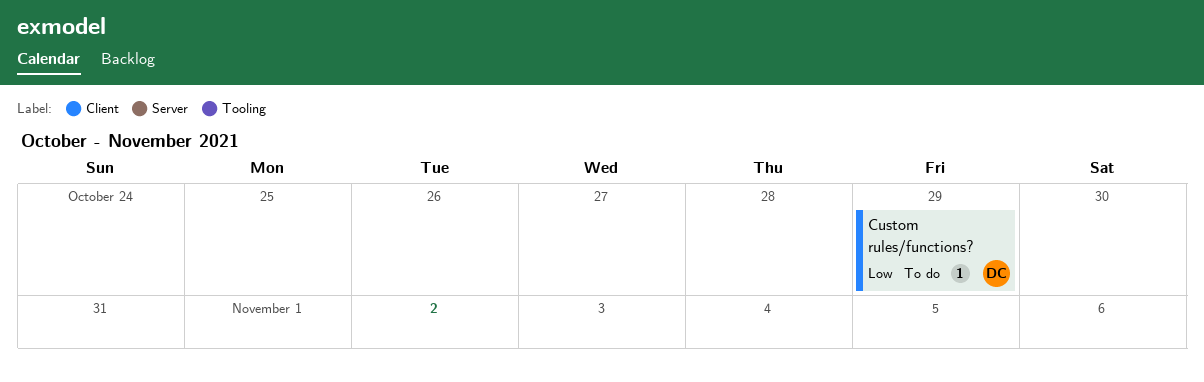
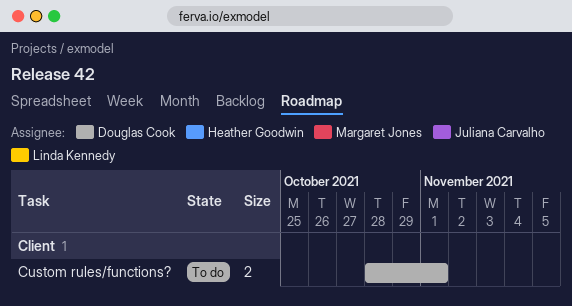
Custom rules/functions?, estimate: 1 -> 2
Custom rules/functions?, due: Oct 29 -> Nov 1

